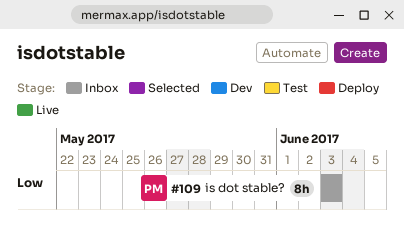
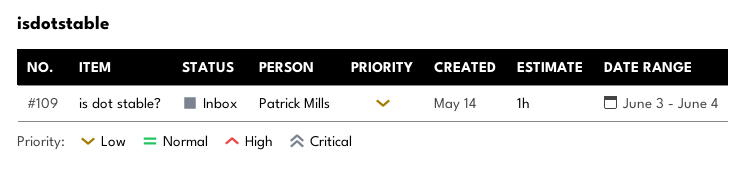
#109, estimate: 8h -> 1h
#109, due: Jun 3 -> Jun 4

